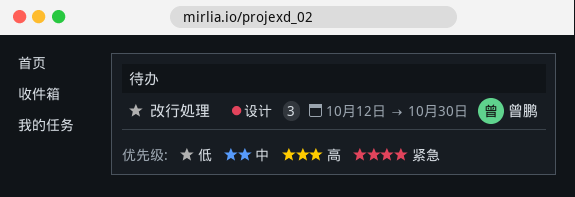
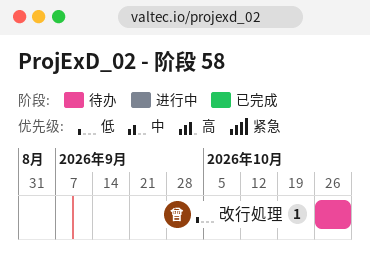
改行処理, estimate: 3 -> 1
改行処理, start: Oct 12 -> Oct 26

